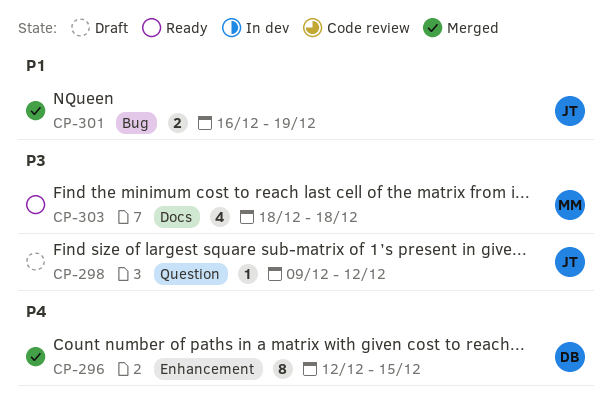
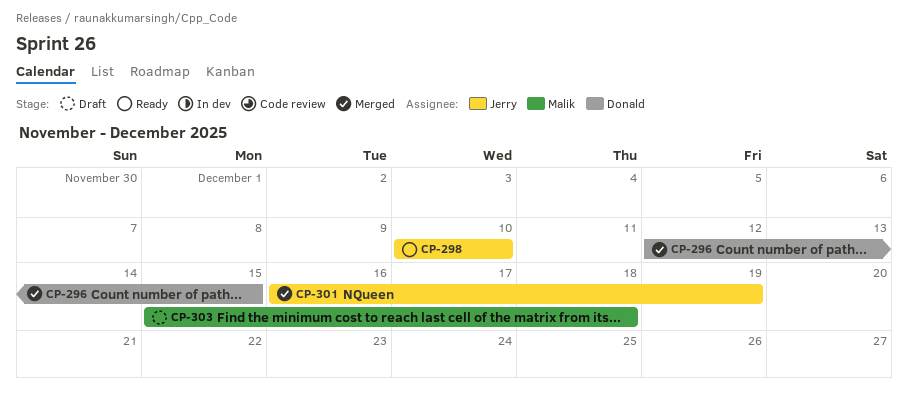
CP-298, status: Draft -> Ready
CP-298, start: Dec 9 -> Dec 10
CP-298, due: Dec 12 -> Dec 10
CP-303, status: Ready -> Draft
CP-303, start: Dec 18 -> Dec 15

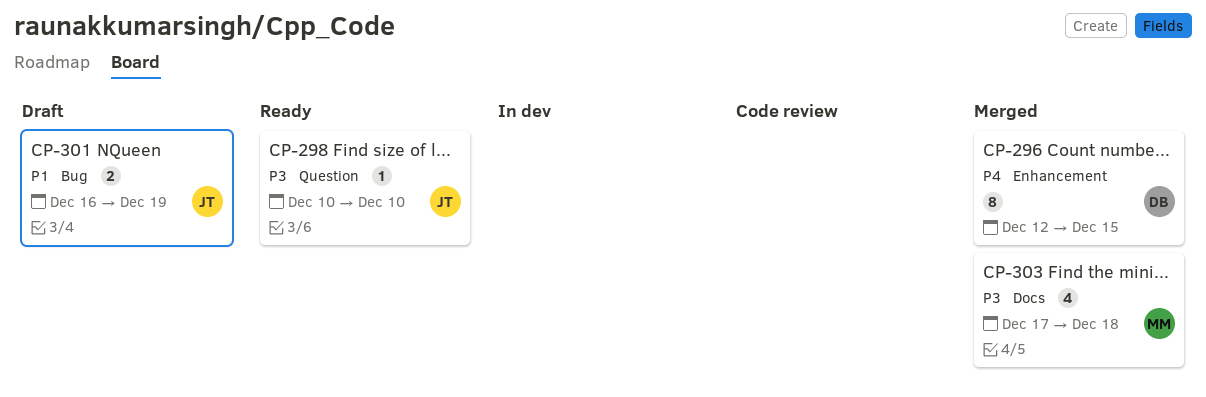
CP-301, status: Merged -> Draft
CP-303, status: Draft -> Merged
CP-303, start: Dec 15 -> Dec 17

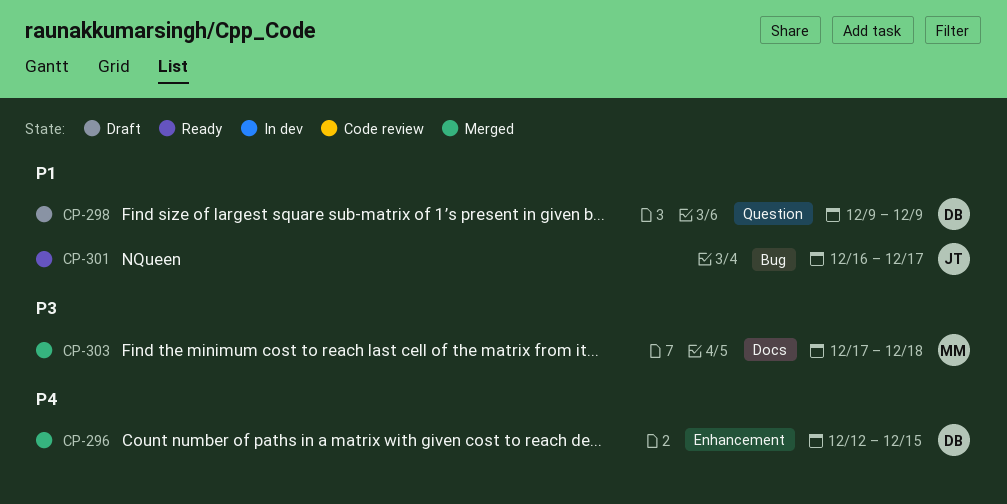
CP-298, status: Ready -> Draft
CP-298, owner: JT -> DB
CP-298, priority: P3 -> P1
CP-298, start: Dec 10 -> Dec 9
CP-298, due: Dec 10 -> Dec 9
CP-301, status: Draft -> Ready
CP-301, due: Dec 19 -> Dec 17

